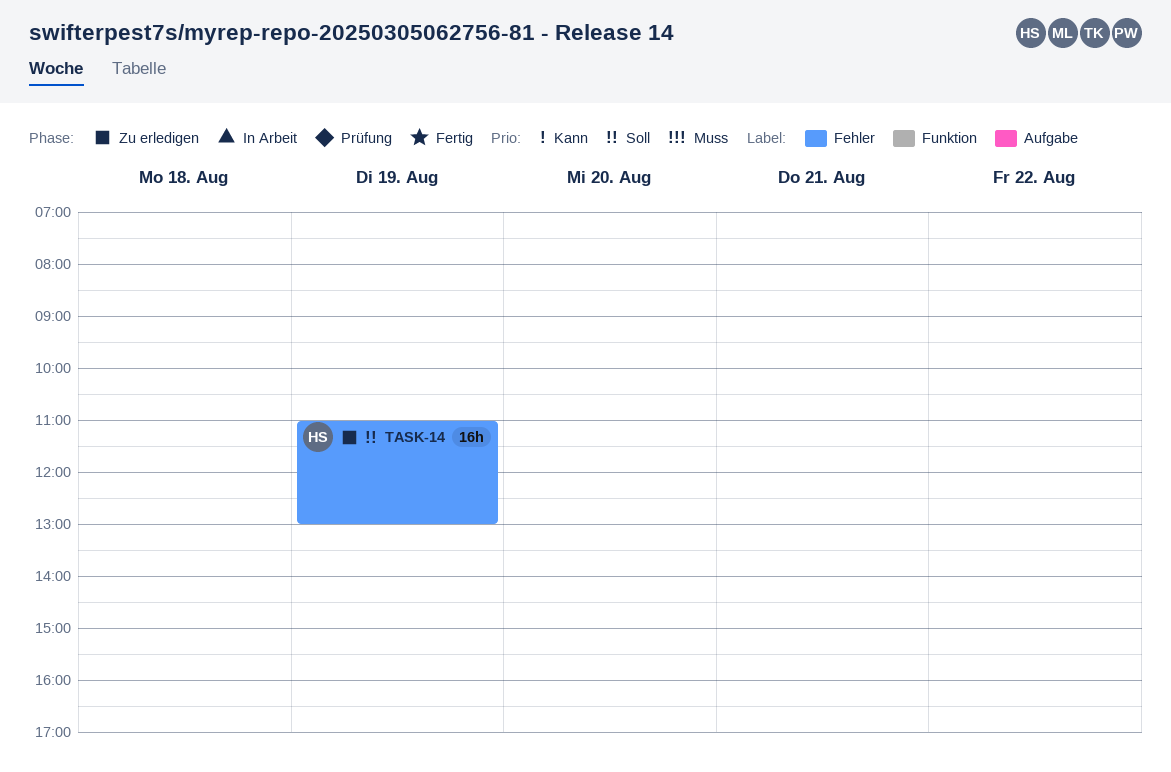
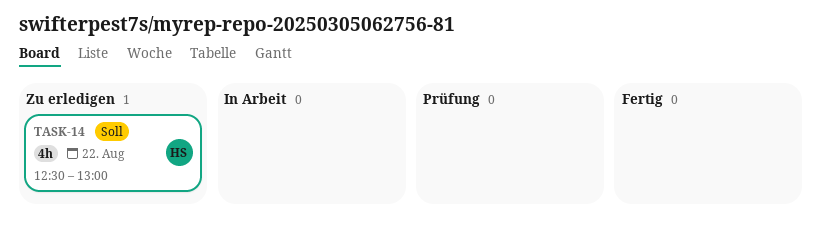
TASK-14, estimate: 16h -> 4h
TASK-14, day: Aug 19 -> Aug 22
TASK-14, begins: 11:00 -> 12:30

